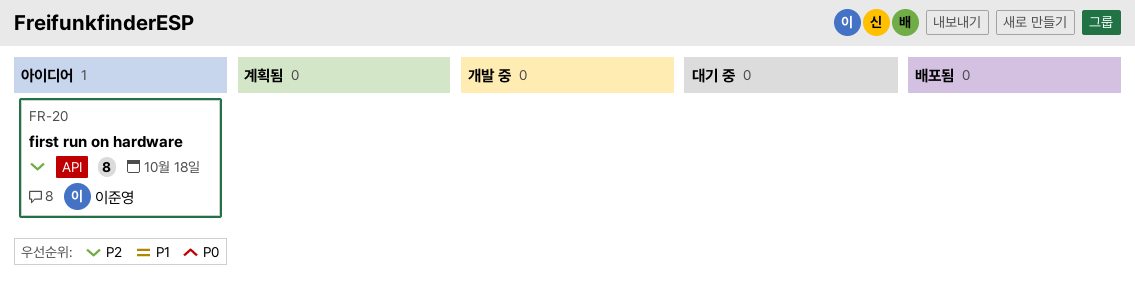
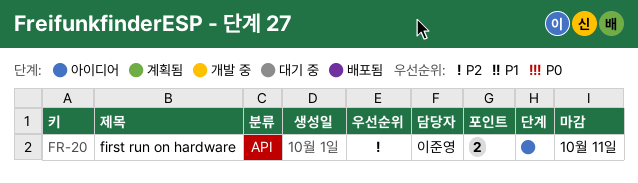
FR-20, estimate: 8 -> 2
FR-20, due: Oct 18 -> Oct 11

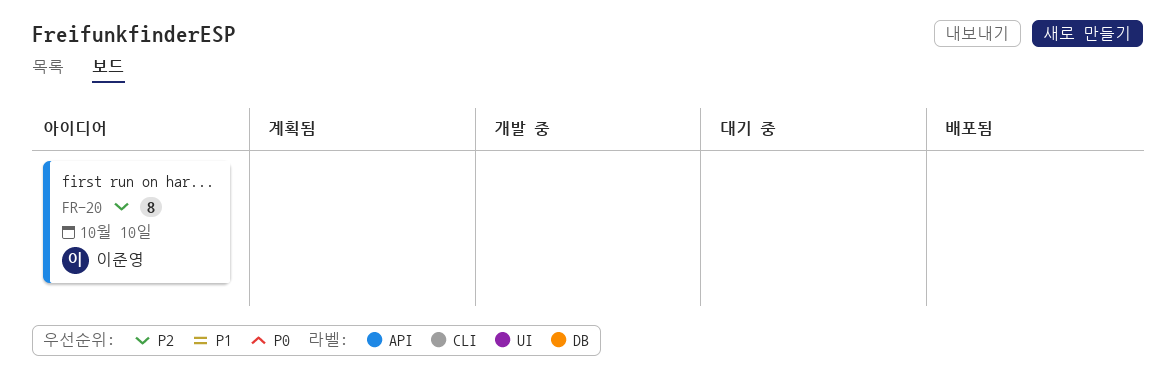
FR-20, estimate: 2 -> 8
FR-20, due: Oct 11 -> Oct 10

